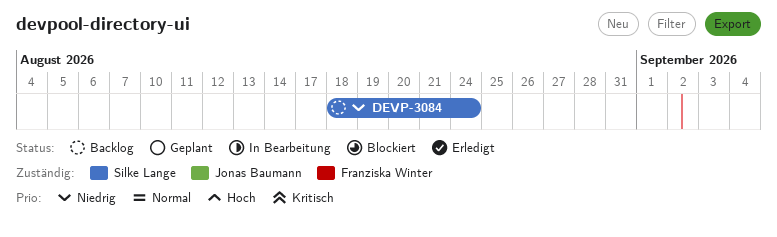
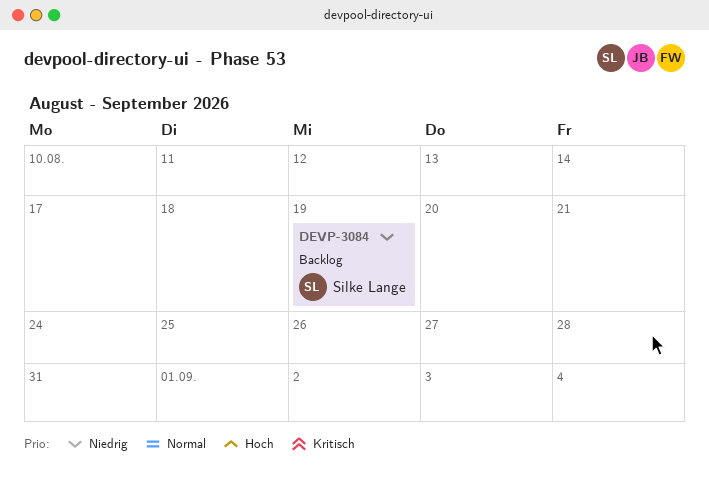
DEVP-3084, due: Aug 24 -> Aug 19

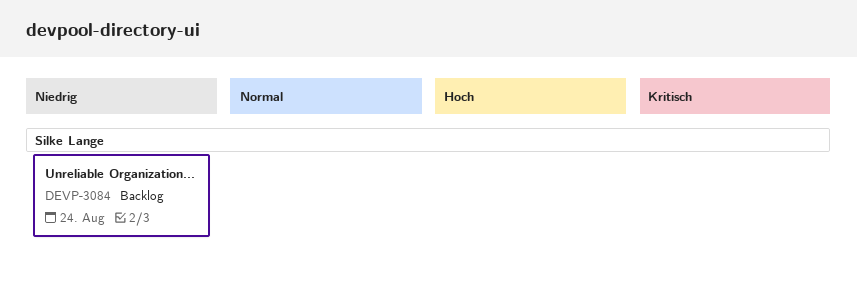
DEVP-3084, due: Aug 19 -> Aug 24

